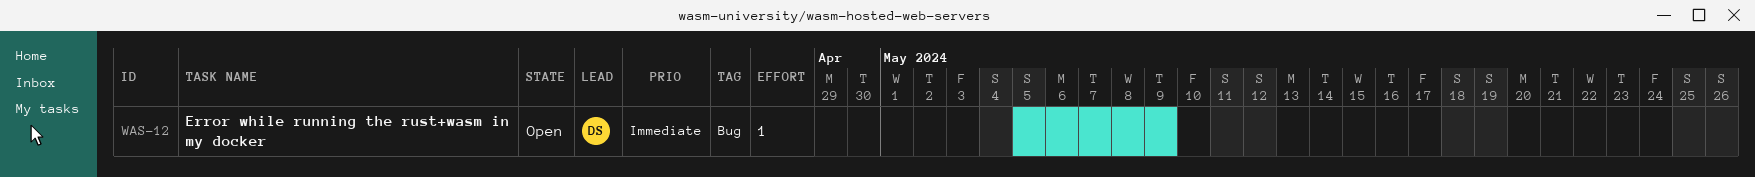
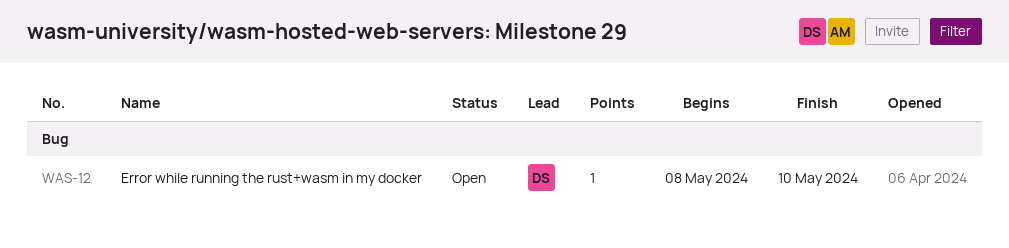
WAS-12, start: May 5 -> May 8
WAS-12, due: May 9 -> May 10

